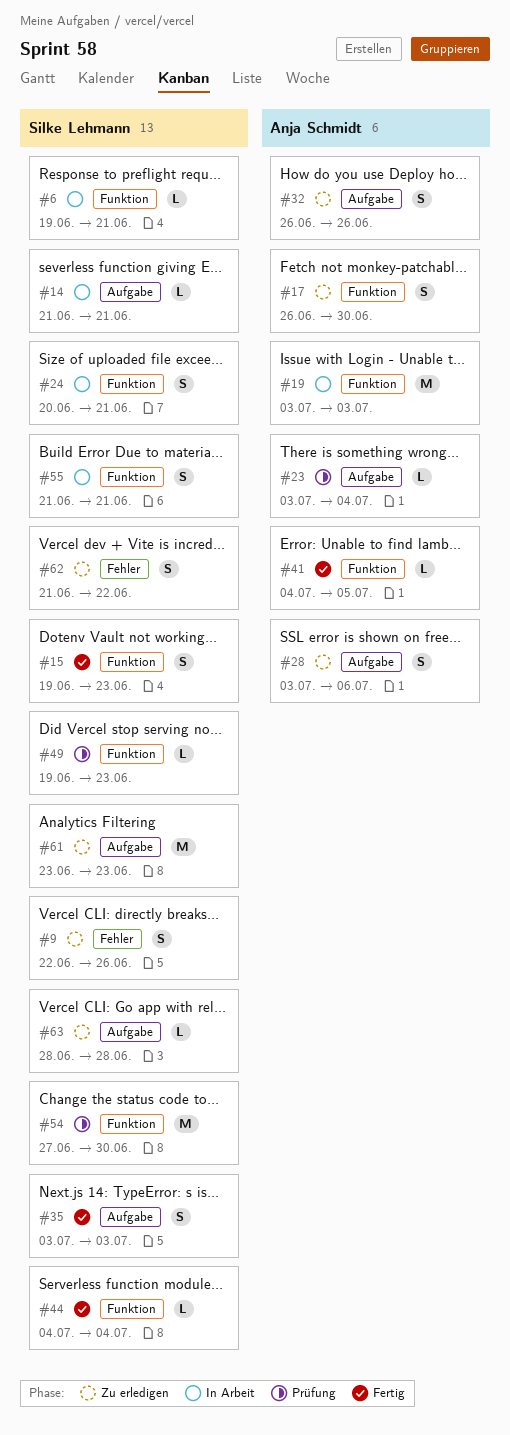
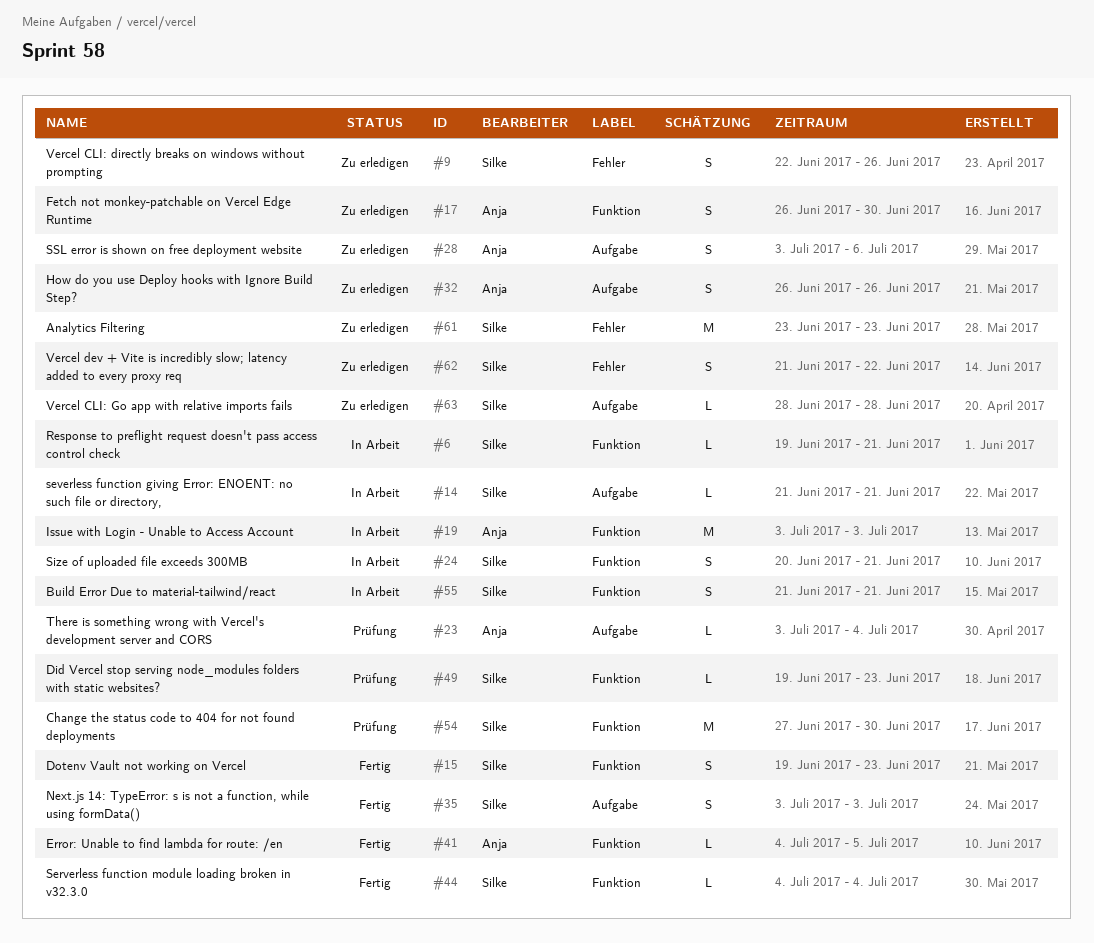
#61, label: Aufgabe -> Fehler

